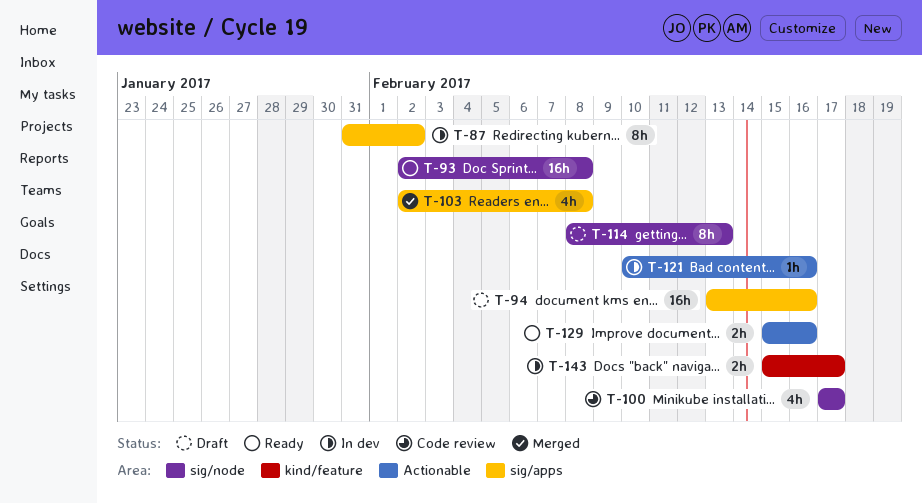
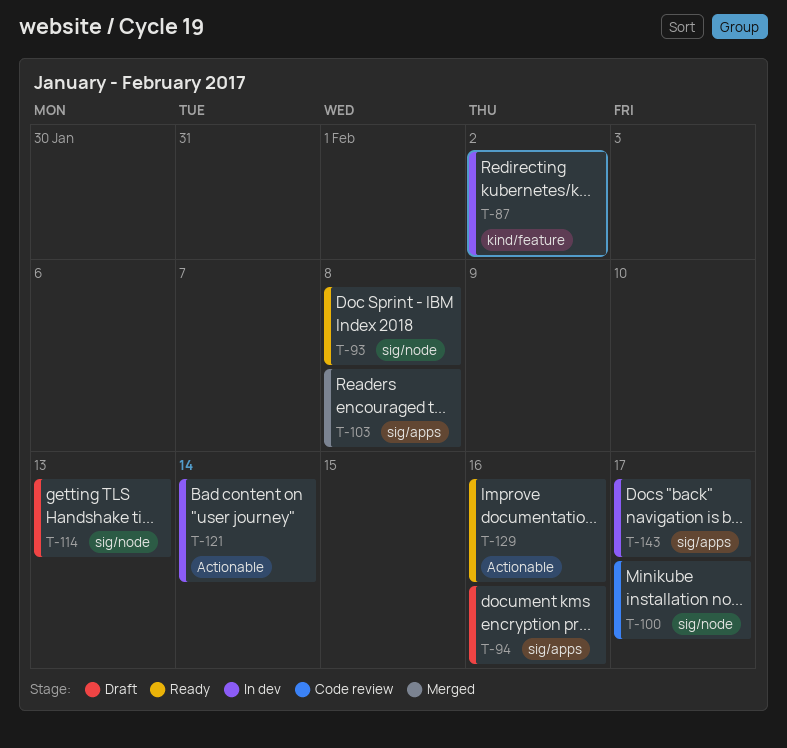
T-87, label: sig/apps -> kind/feature
T-121, due: Feb 16 -> Feb 14
T-143, label: kind/feature -> sig/apps

